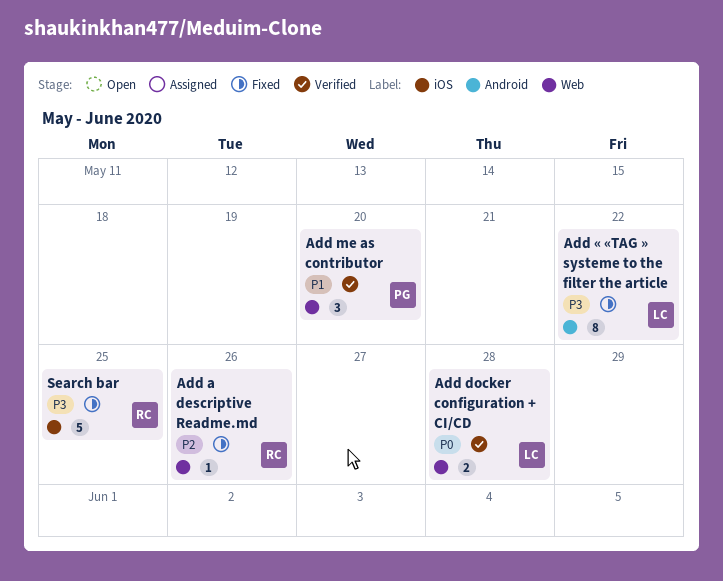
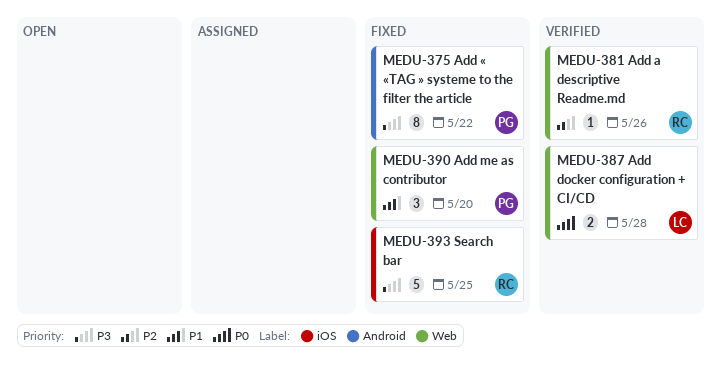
Add a descriptive Readme.md, status: Fixed -> Verified
Add me as contributor, status: Verified -> Fixed
Add « «TAG » systeme to the filter the article, owner: LC -> PG

